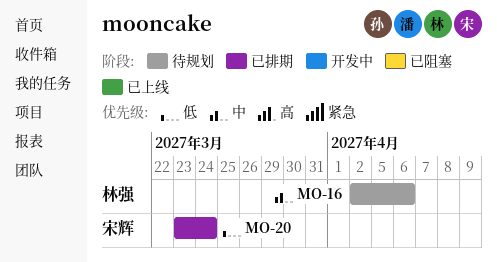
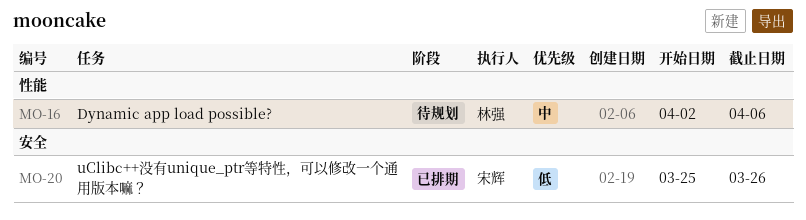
MO-20, start: Mar 23 -> Mar 25
MO-20, due: Mar 24 -> Mar 26

